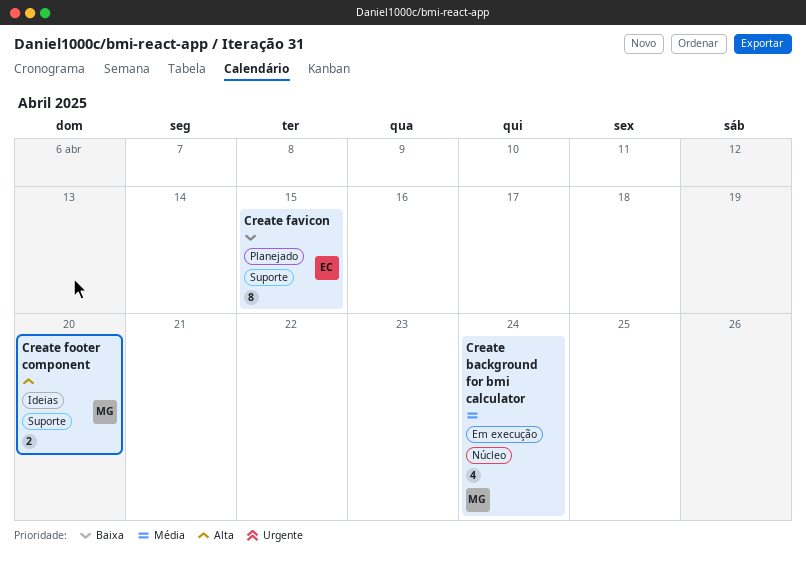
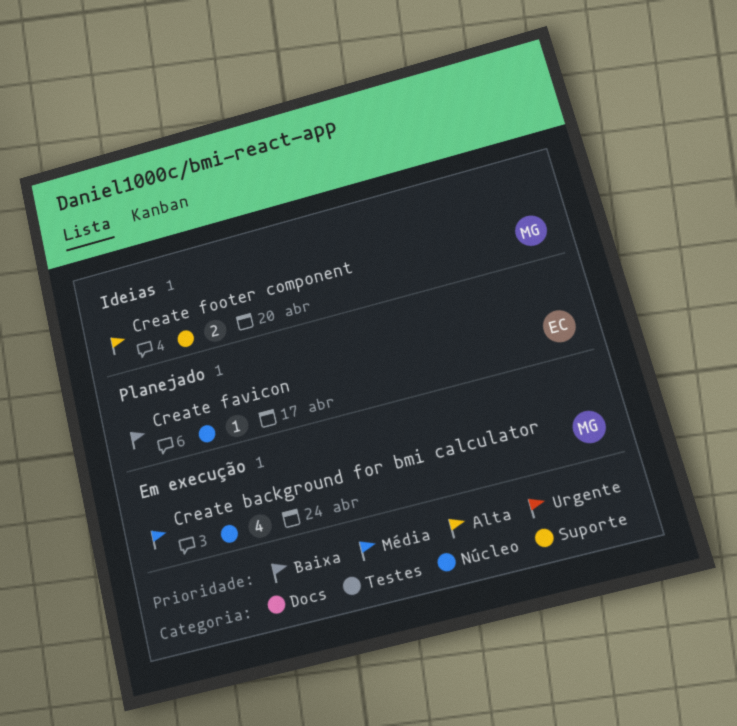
Create favicon, label: Suporte -> Núcleo
Create favicon, estimate: 8 -> 1
Create favicon, due: Apr 15 -> Apr 17

